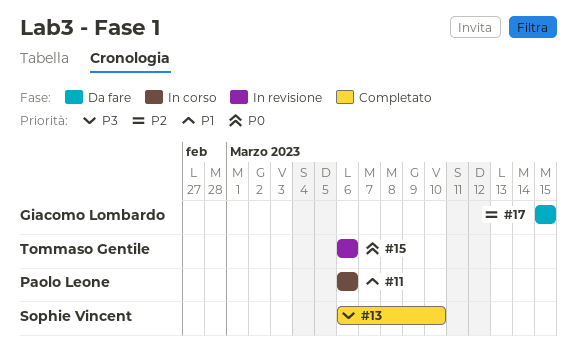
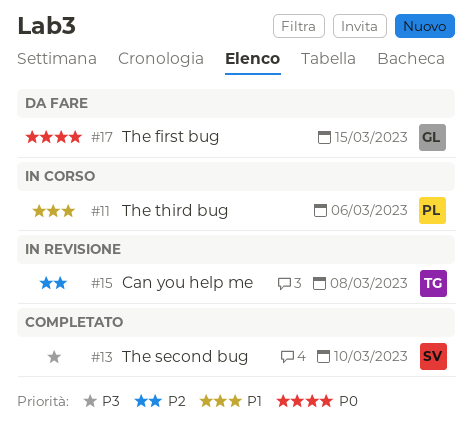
#15, priority: P0 -> P2
#15, due: Mar 6 -> Mar 8
#17, priority: P2 -> P0

